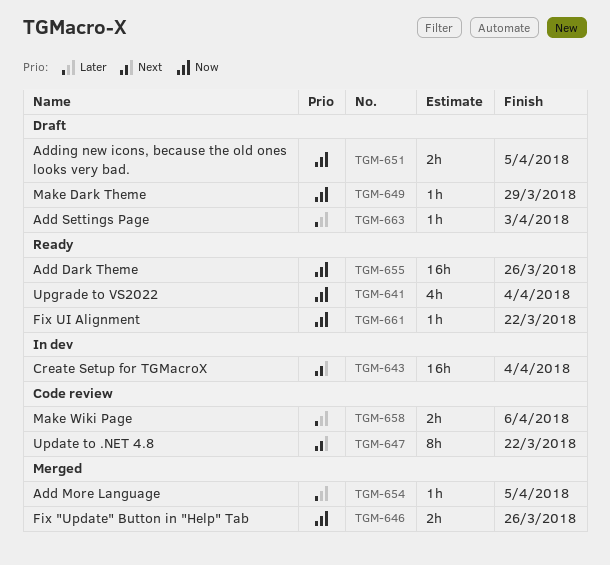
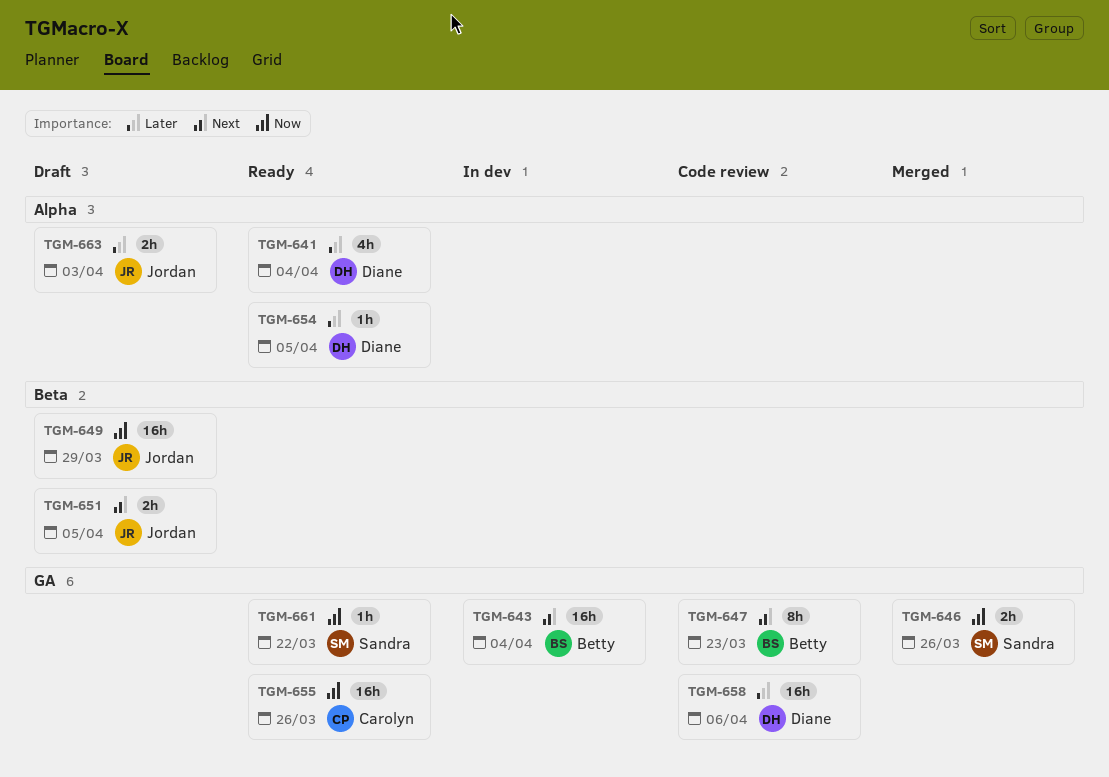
TGM-641, priority: Now -> Later
TGM-647, due: Mar 22 -> Mar 23
TGM-649, estimate: 1h -> 16h
TGM-651, priority: Now -> Next
TGM-654, status: Merged -> Ready
TGM-658, estimate: 2h -> 16h
TGM-663, estimate: 1h -> 2h

